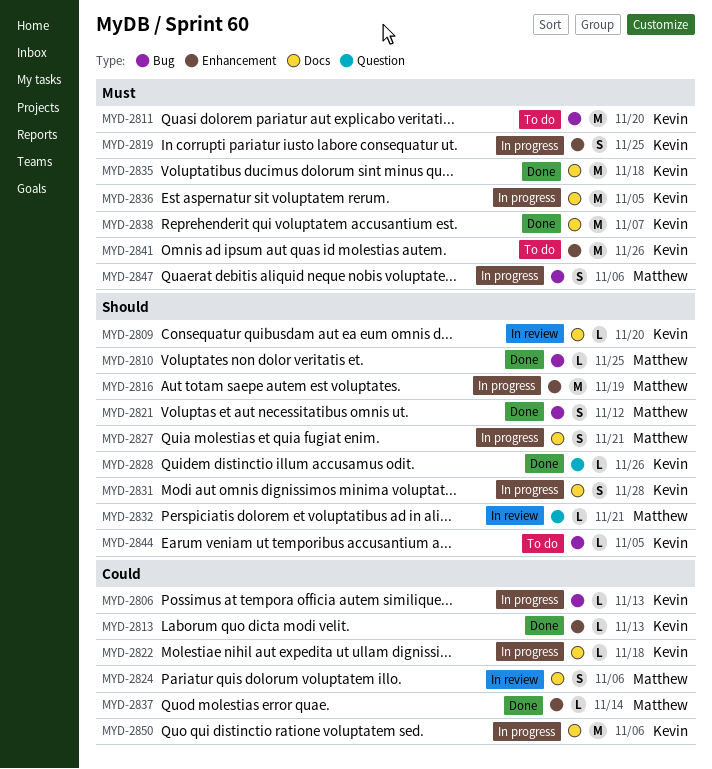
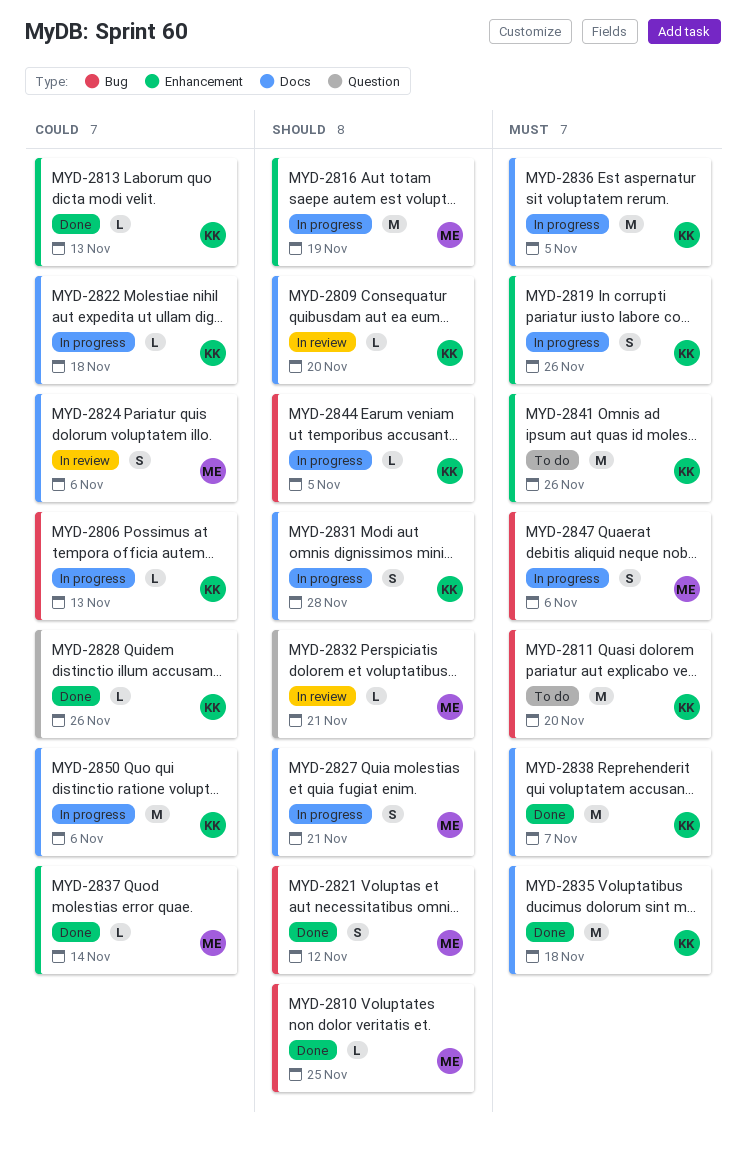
MYD-2819, due: Nov 25 -> Nov 26
MYD-2828, priority: Should -> Could
MYD-2844, status: To do -> In progress

